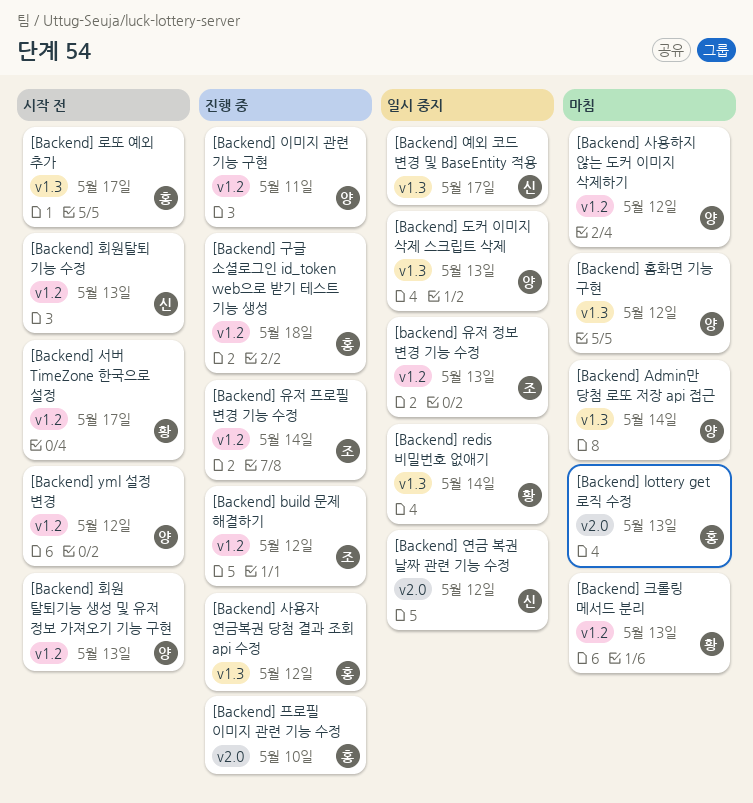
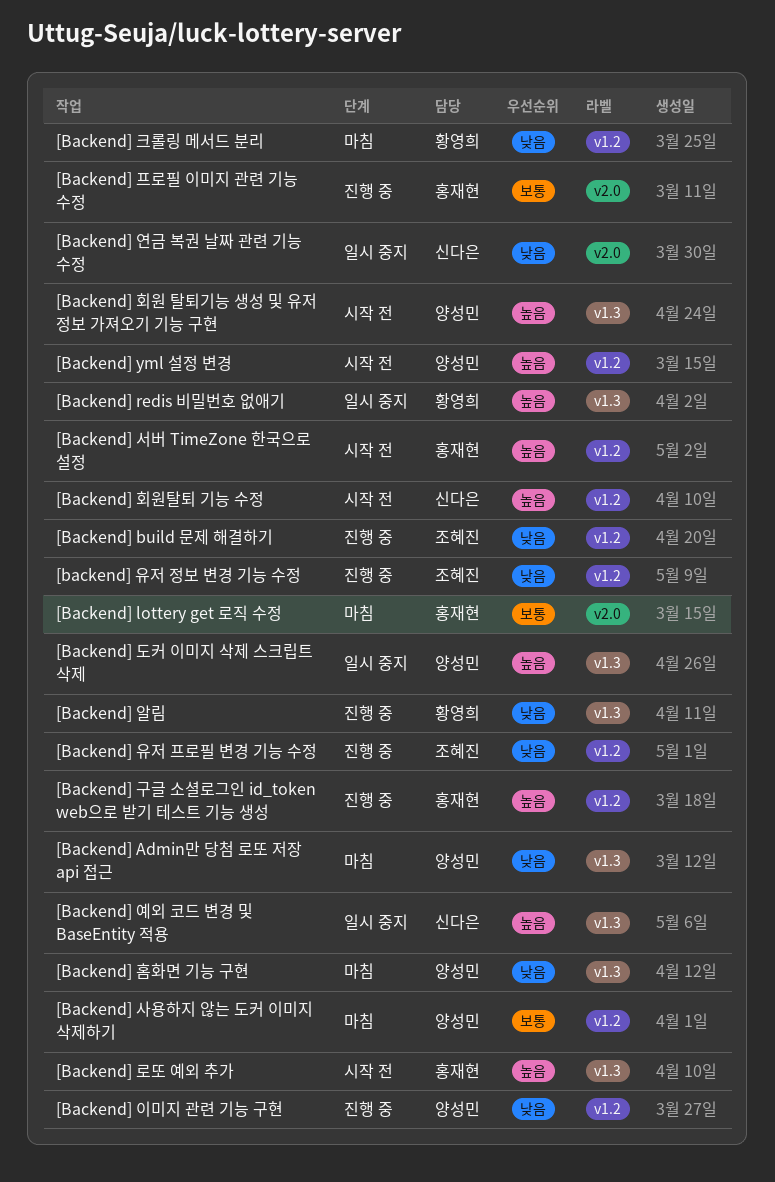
[Backend] 사용자 연금복권 당첨 결과 조회 api 수정: present -> none
[Backend] 서버 TimeZone 한국으로 설정, owner: 황영희 -> 홍재현
[Backend] 알림: none -> present
[backend] 유저 정보 변경 기능 수정, status: 일시 중지 -> 진행 중
[Backend] 회원 탈퇴기능 생성 및 유저 정보 가져오기 기능 구현, label: v1.2 -> v1.3

